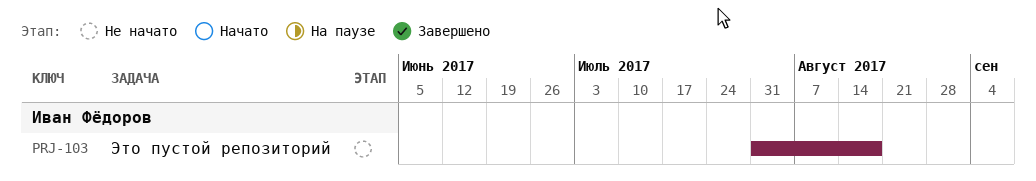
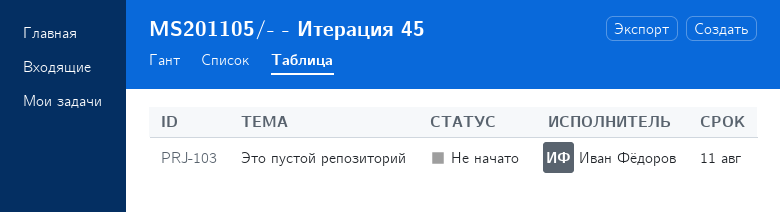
PRJ-103, due: Aug 18 -> Aug 11

